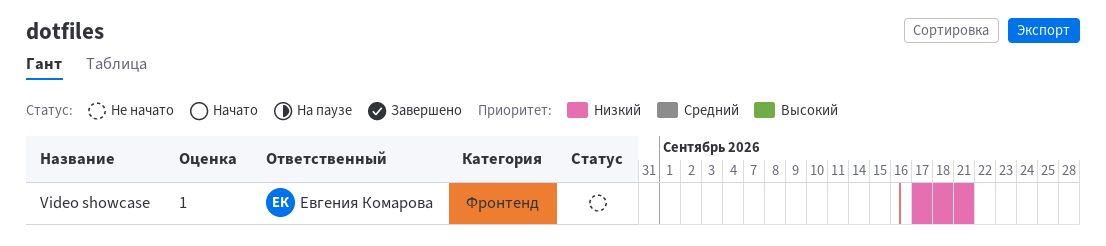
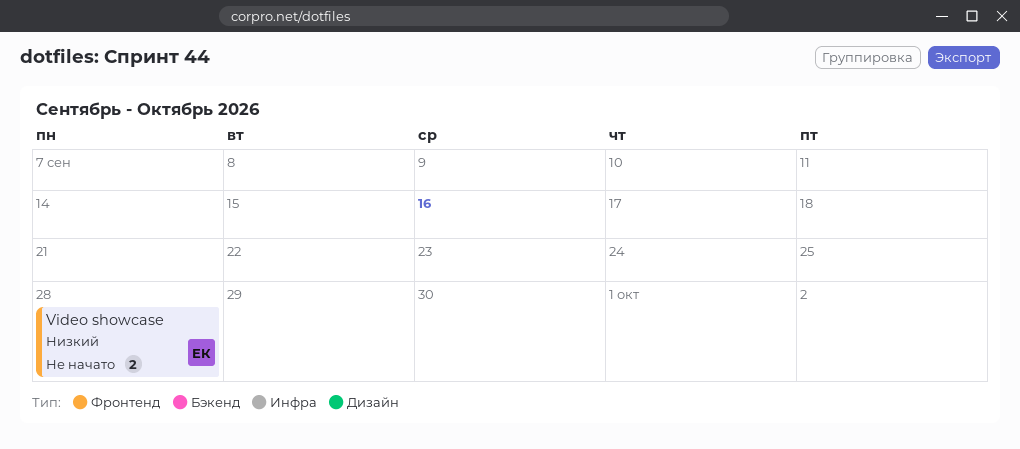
Video showcase, estimate: 1 -> 2
Video showcase, due: Sep 21 -> Sep 28

